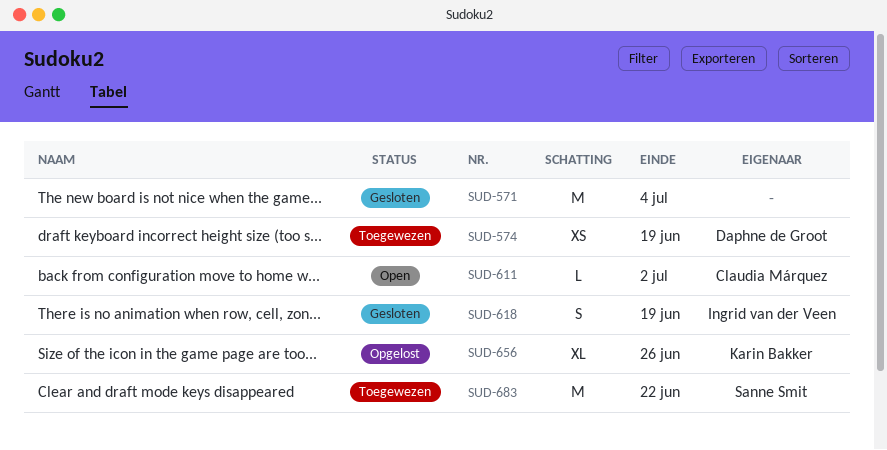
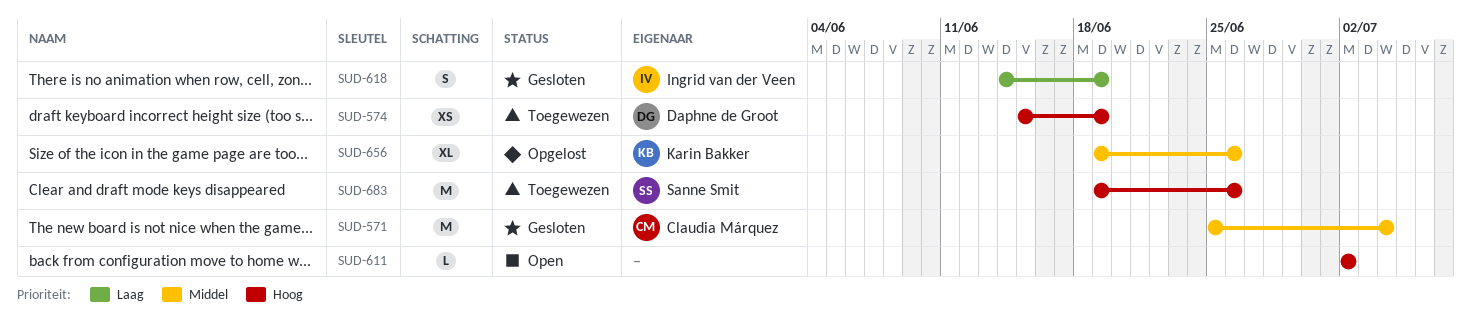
SUD-571, owner: none -> Claudia Márquez
SUD-611, owner: Claudia Márquez -> none
SUD-683, due: Jun 22 -> Jun 26

